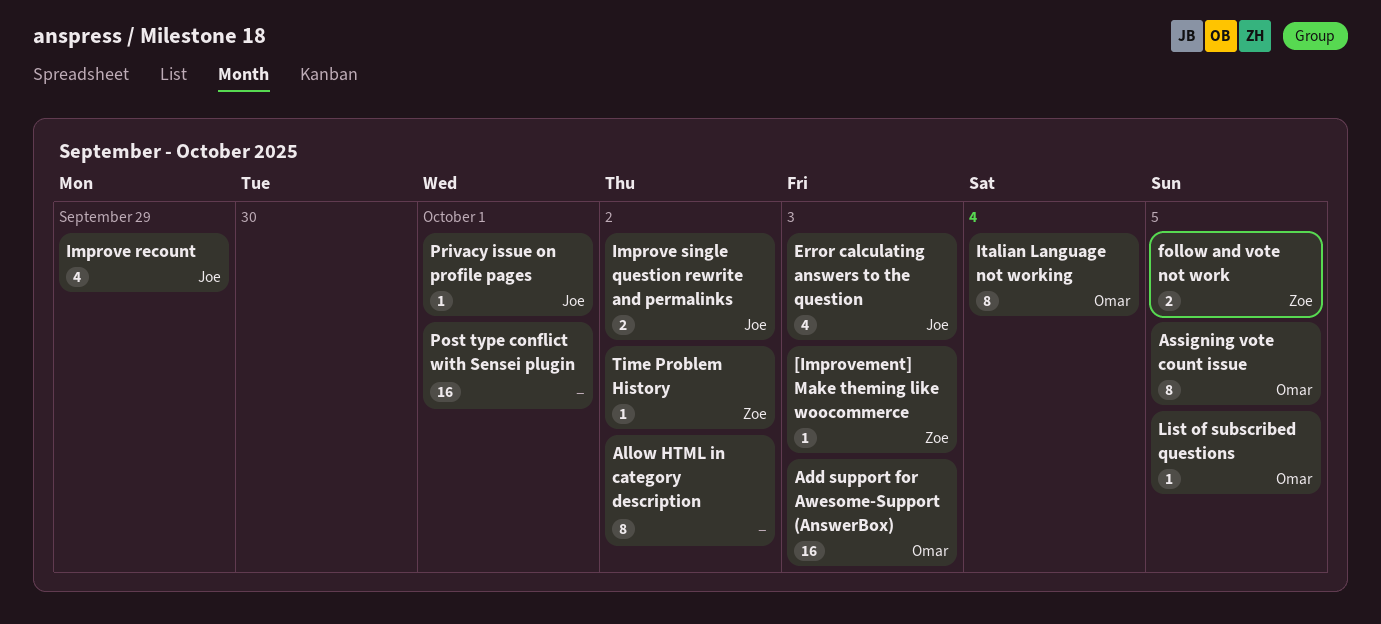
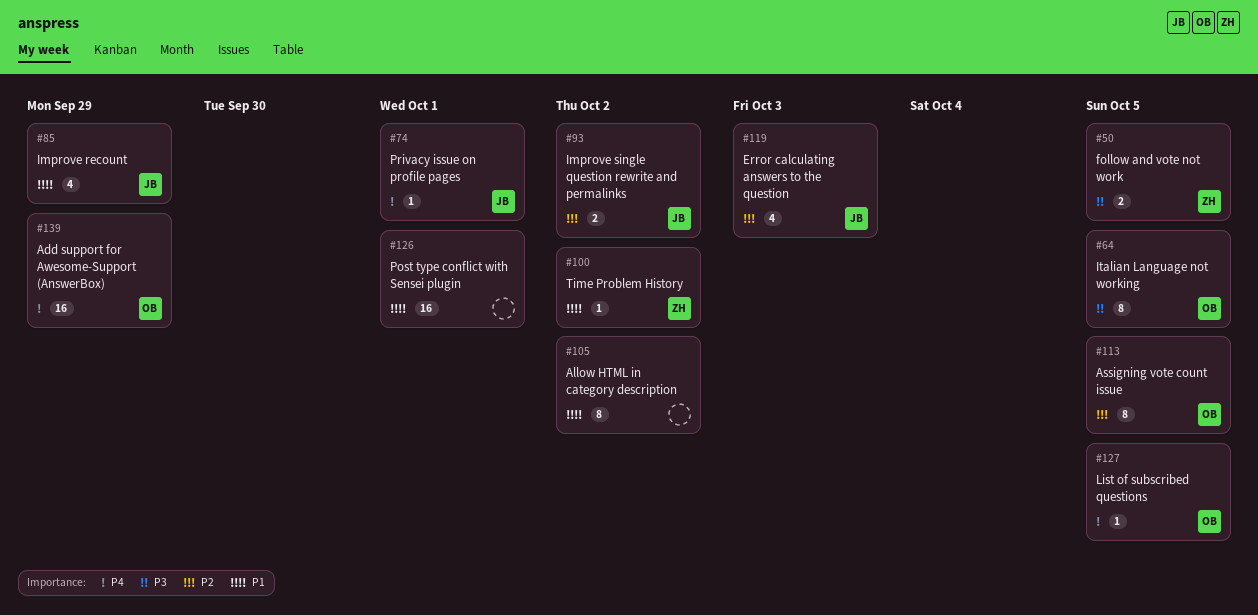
[Improvement] Make theming like woocommerce: present -> none
Add support for Awesome-Support (AnswerBox), due: Oct 3 -> Sep 29
Italian Language not working, due: Oct 4 -> Oct 5

